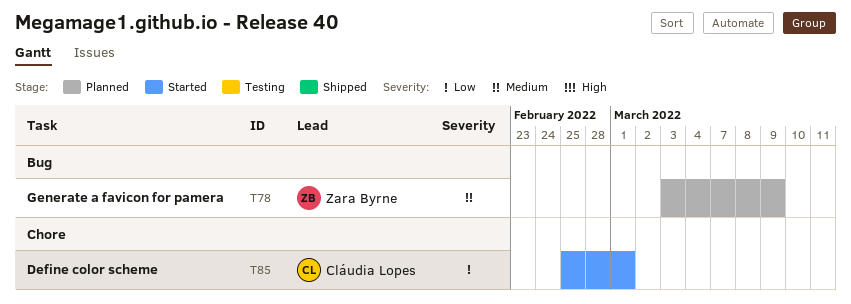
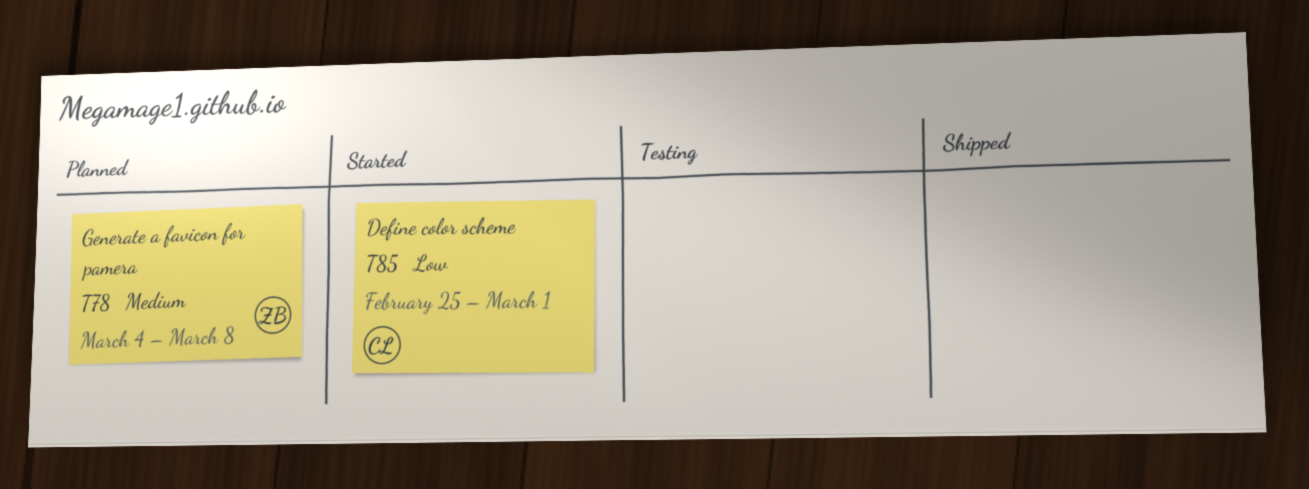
T78, start: Mar 3 -> Mar 4
T78, due: Mar 9 -> Mar 8

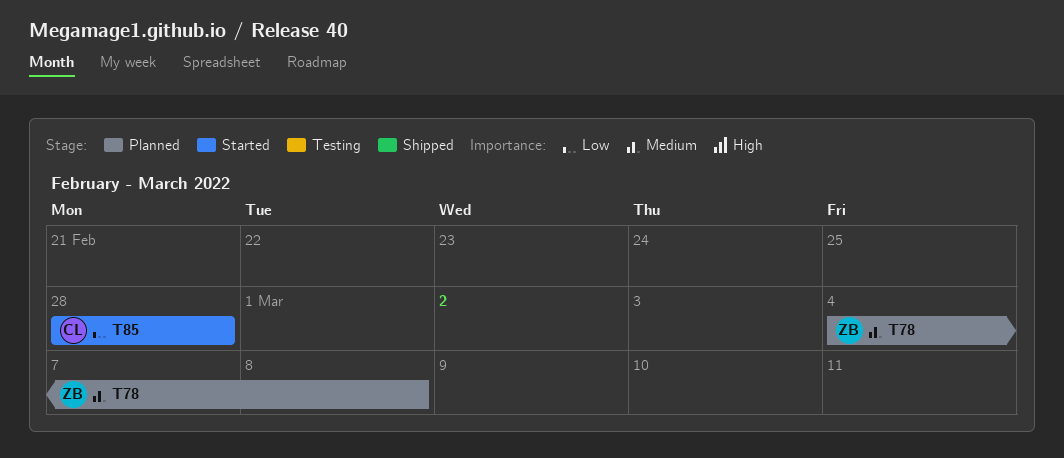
T85, start: Feb 25 -> Feb 28
T85, due: Mar 1 -> Feb 28

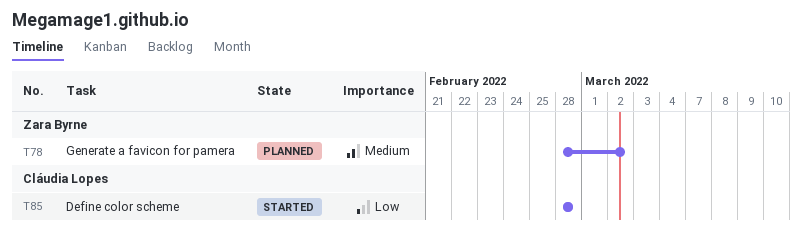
T78, start: Mar 4 -> Feb 28
T78, due: Mar 8 -> Mar 2

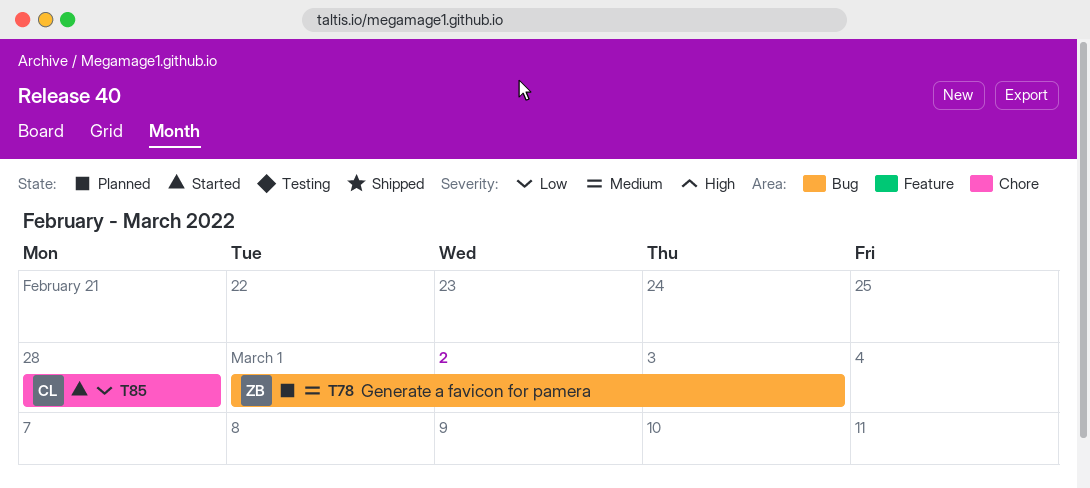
T78, start: Feb 28 -> Mar 1
T78, due: Mar 2 -> Mar 3

